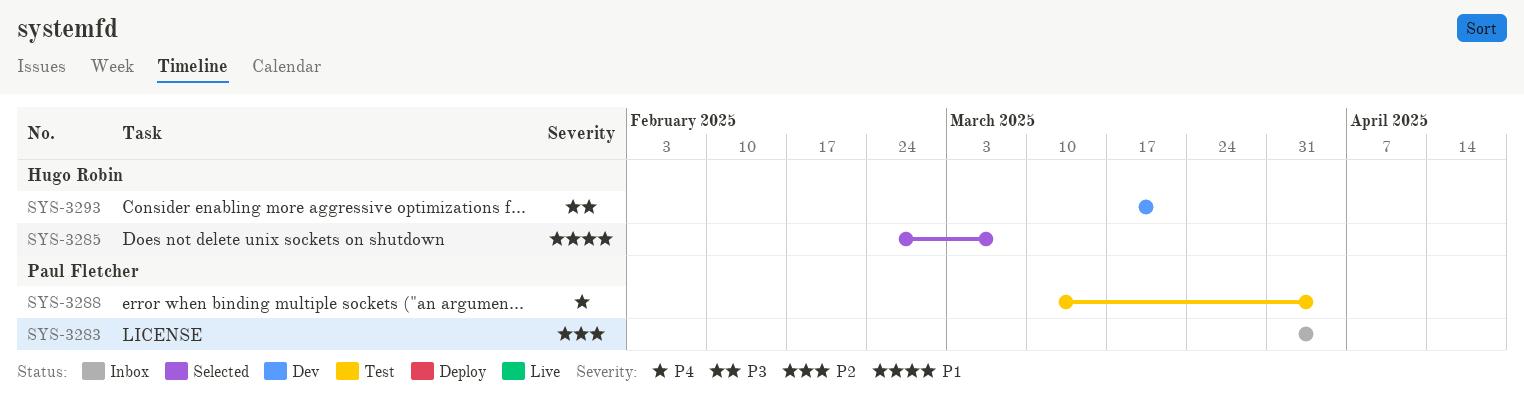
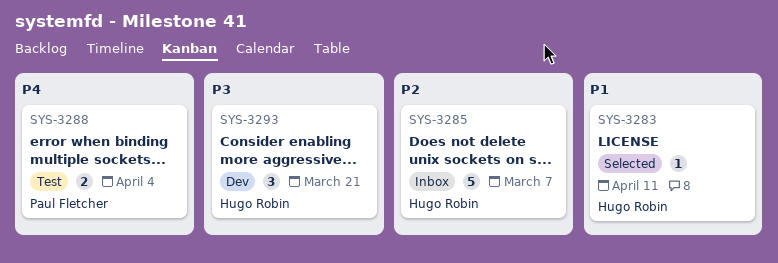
SYS-3283, status: Inbox -> Selected
SYS-3283, owner: Paul Fletcher -> Hugo Robin
SYS-3283, priority: P2 -> P1
SYS-3283, due: Apr 4 -> Apr 11
SYS-3285, status: Selected -> Inbox
SYS-3285, priority: P1 -> P2

